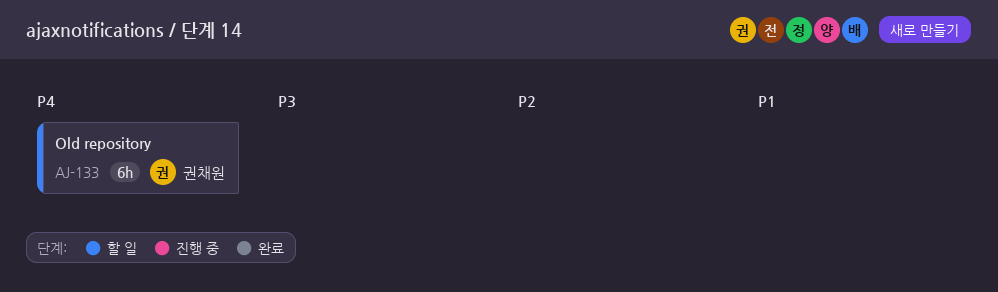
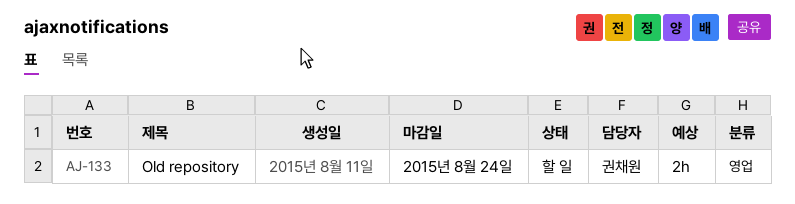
AJ-133, estimate: 6h -> 2h

